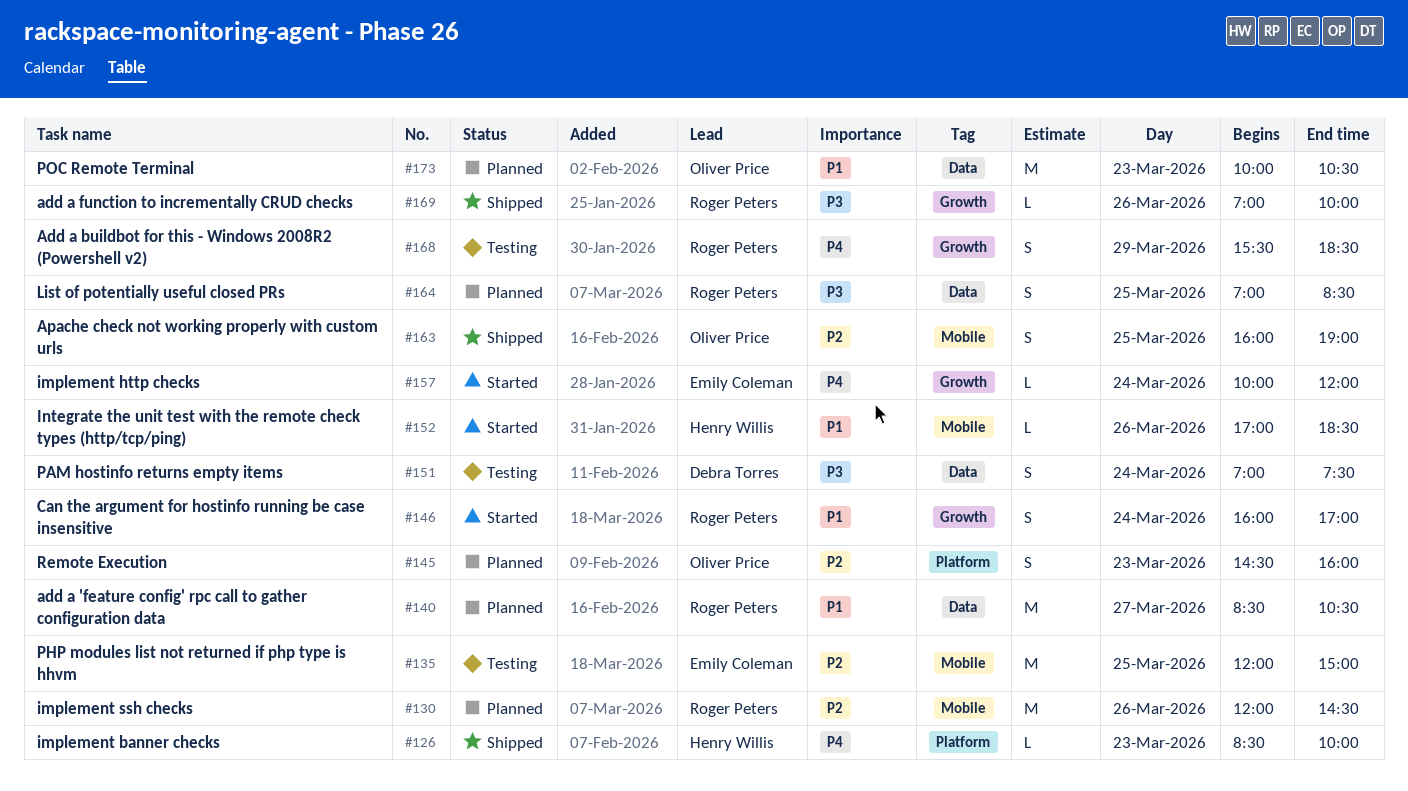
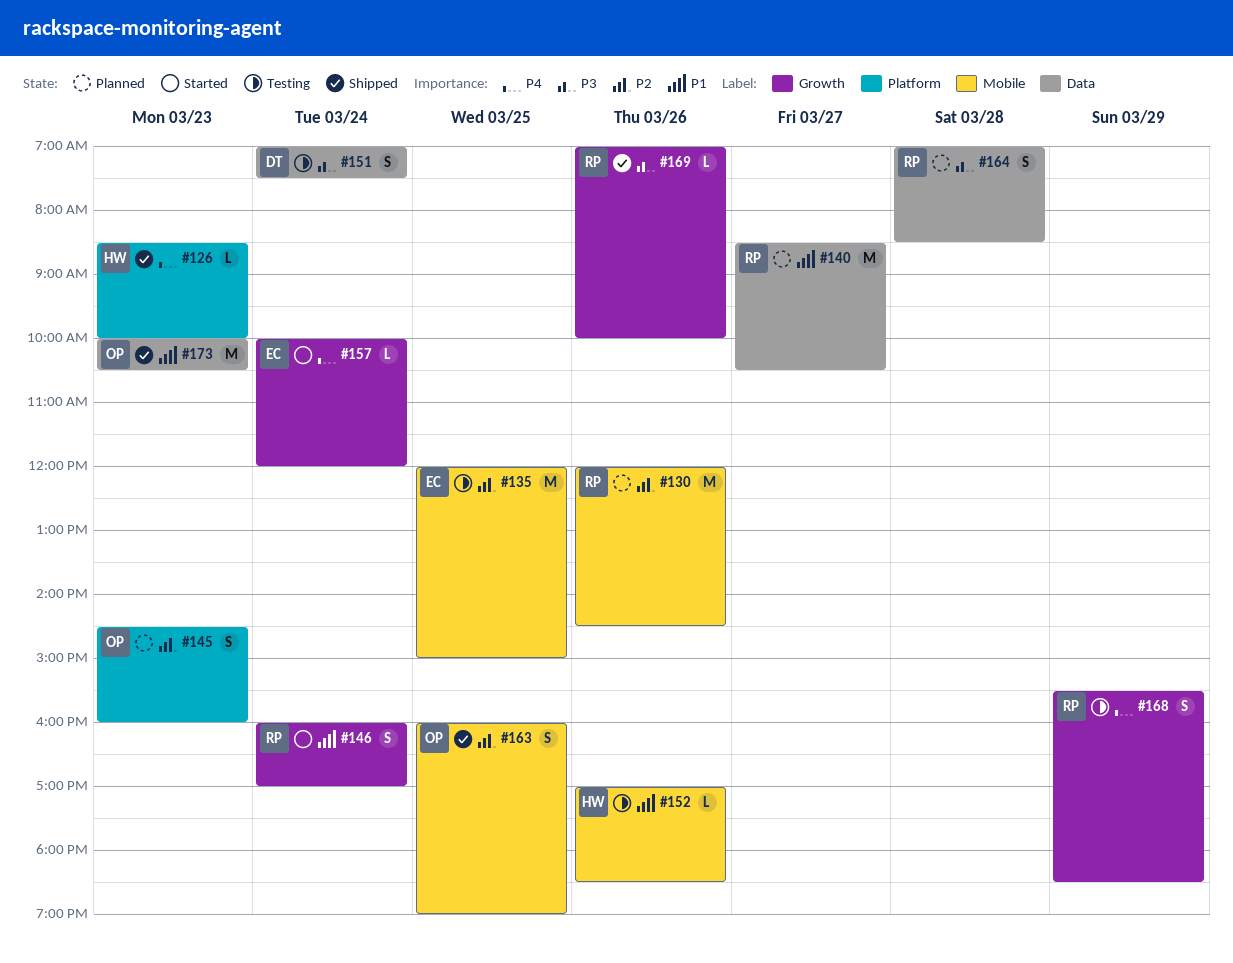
#152, status: Started -> Testing
#164, day: Mar 25 -> Mar 28
#173, status: Planned -> Shipped

